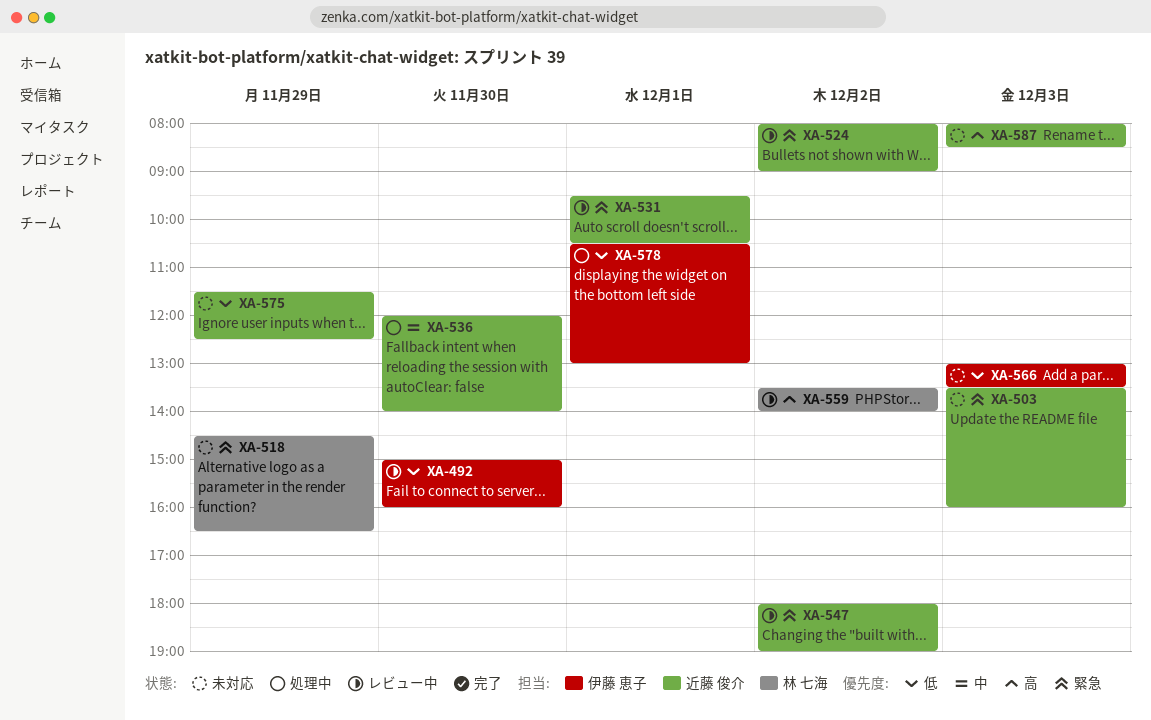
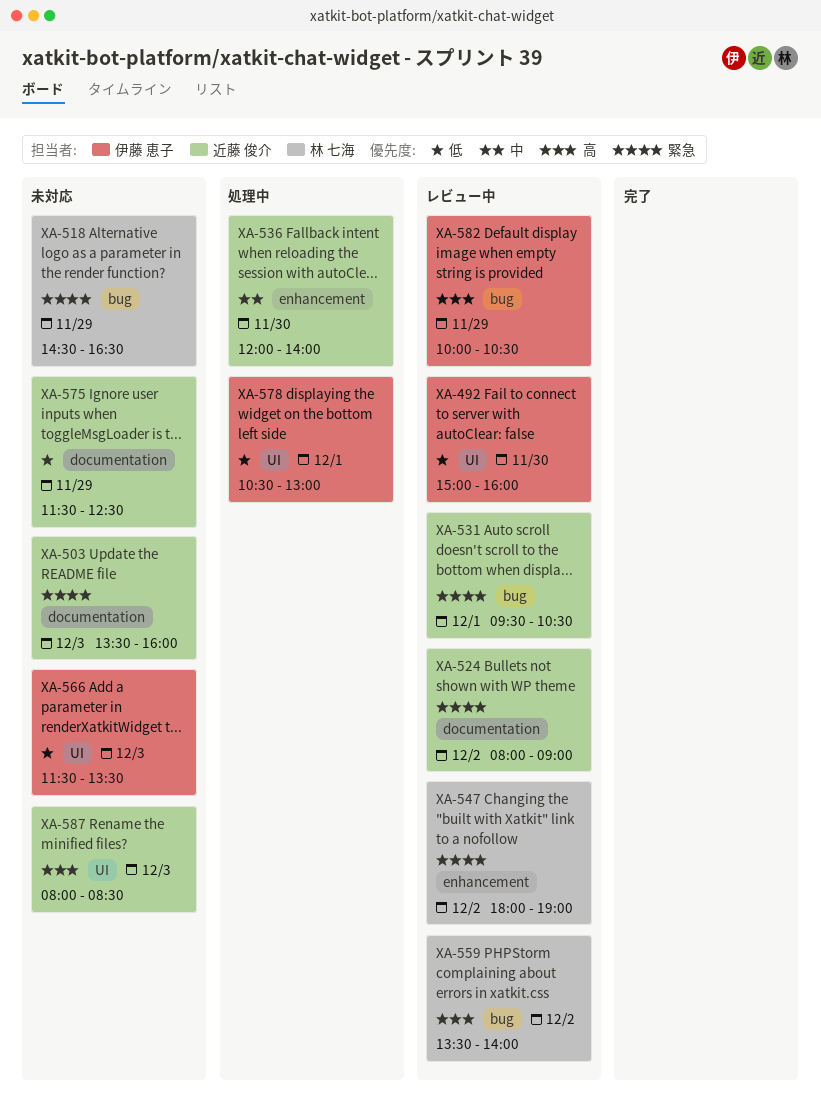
XA-547, owner: 近藤 俊介 -> 林 七海
XA-566, begins: 13:00 -> 11:30
XA-582: none -> present

